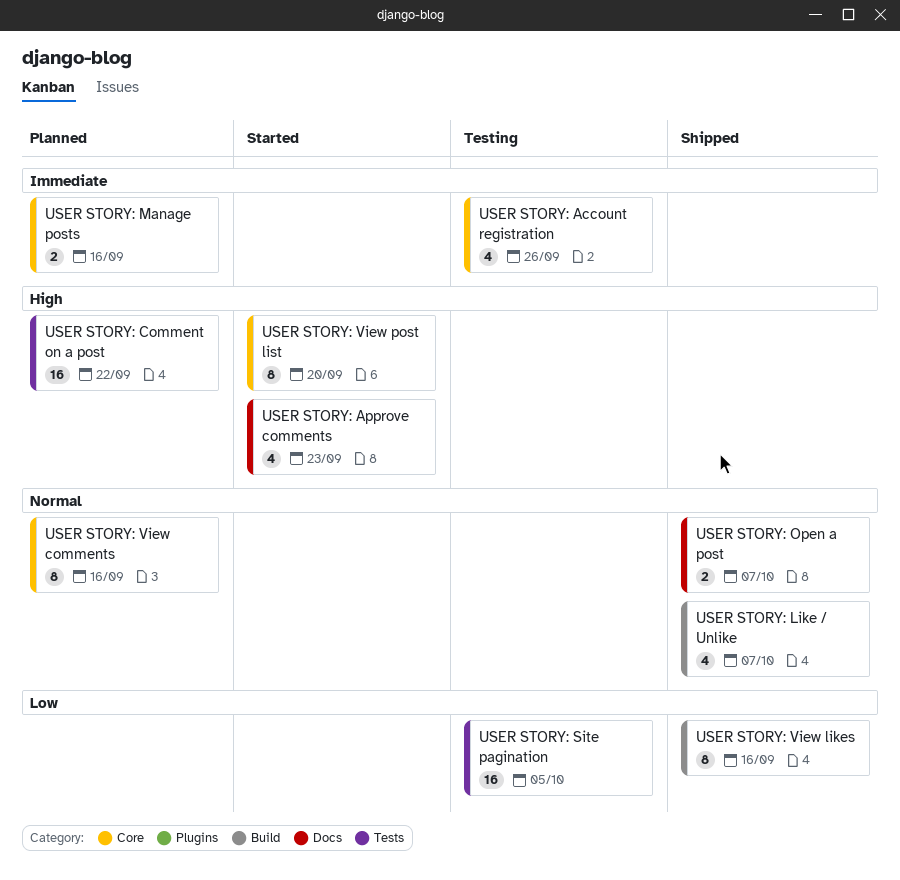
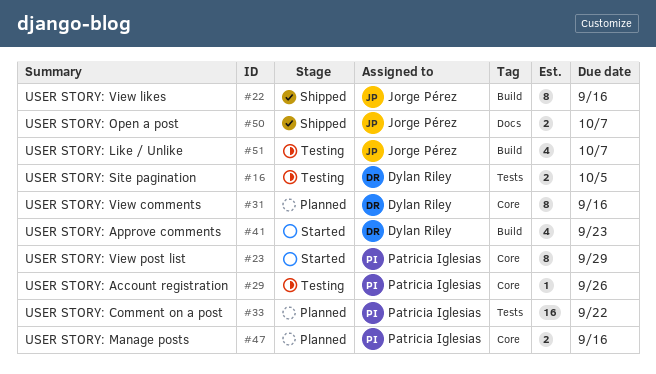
USER STORY: Account registration, estimate: 4 -> 1
USER STORY: Approve comments, label: Docs -> Build
USER STORY: Like / Unlike, status: Shipped -> Testing
USER STORY: Site pagination, estimate: 16 -> 2
USER STORY: View post list, due: Sep 20 -> Sep 29

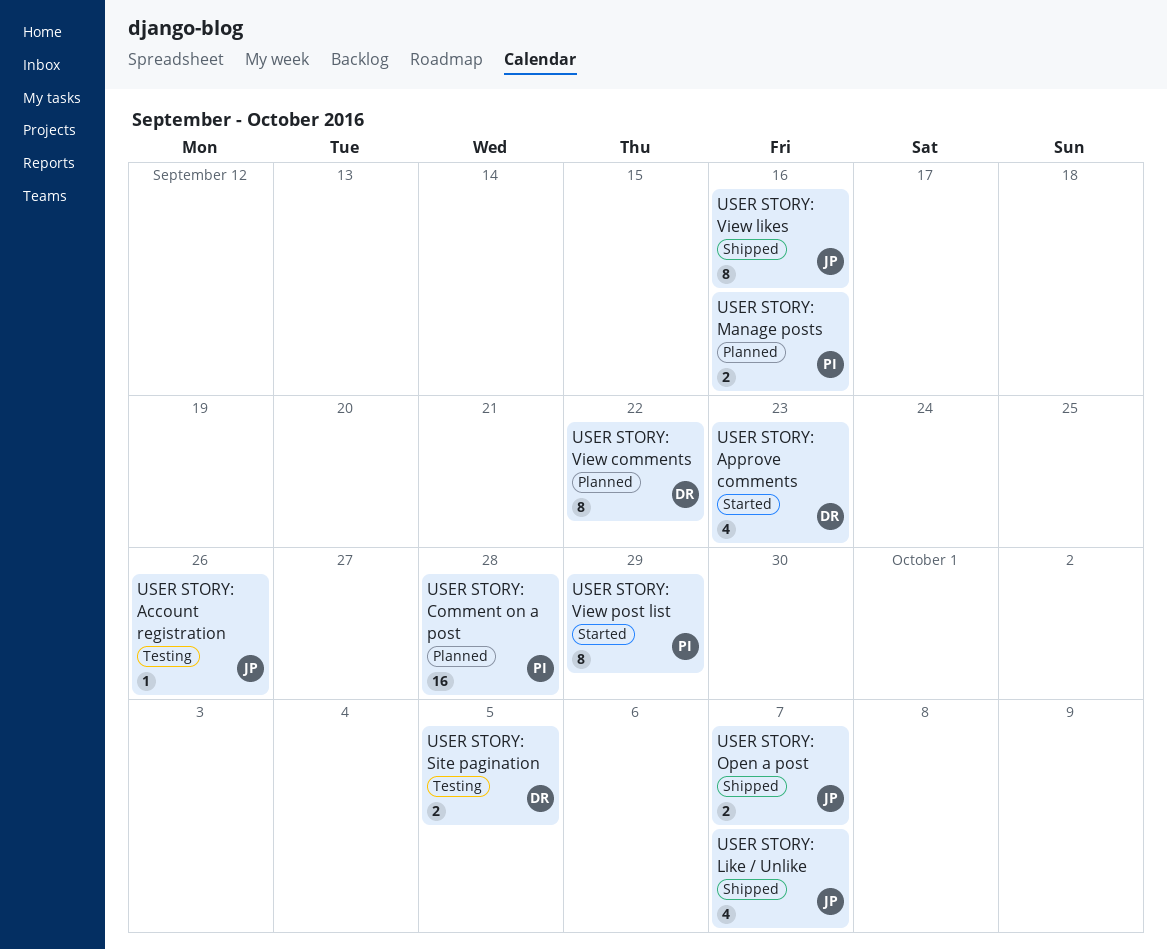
USER STORY: Account registration, owner: Patricia Iglesias -> Jorge Pérez
USER STORY: Comment on a post, due: Sep 22 -> Sep 28
USER STORY: Like / Unlike, status: Testing -> Shipped
USER STORY: View comments, due: Sep 16 -> Sep 22

